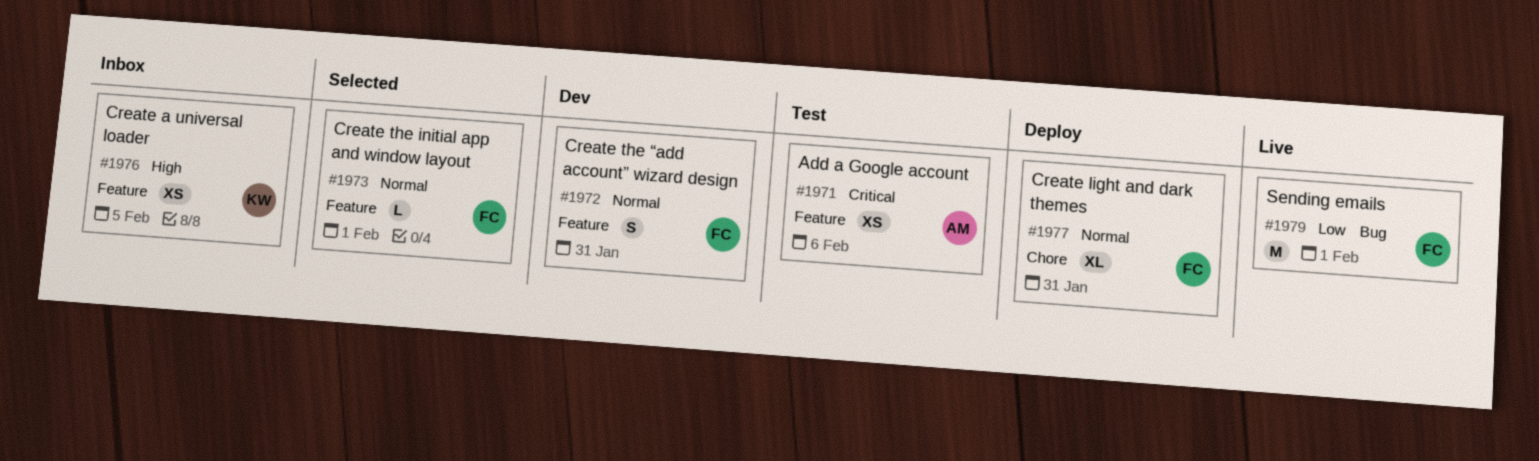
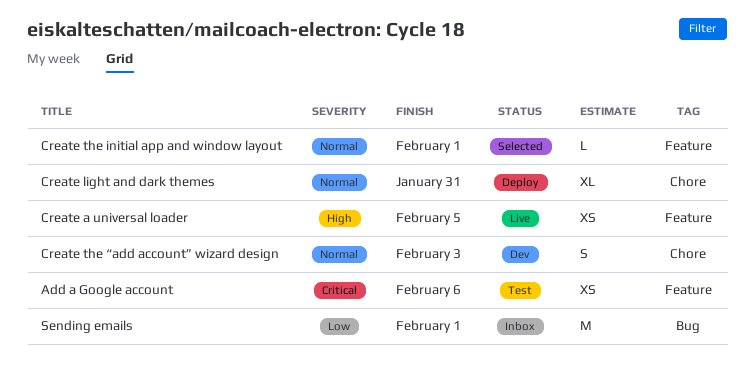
Create a universal loader, status: Inbox -> Live
Create the “add account” wizard design, label: Feature -> Chore
Create the “add account” wizard design, due: Jan 31 -> Feb 3
Sending emails, status: Live -> Inbox

